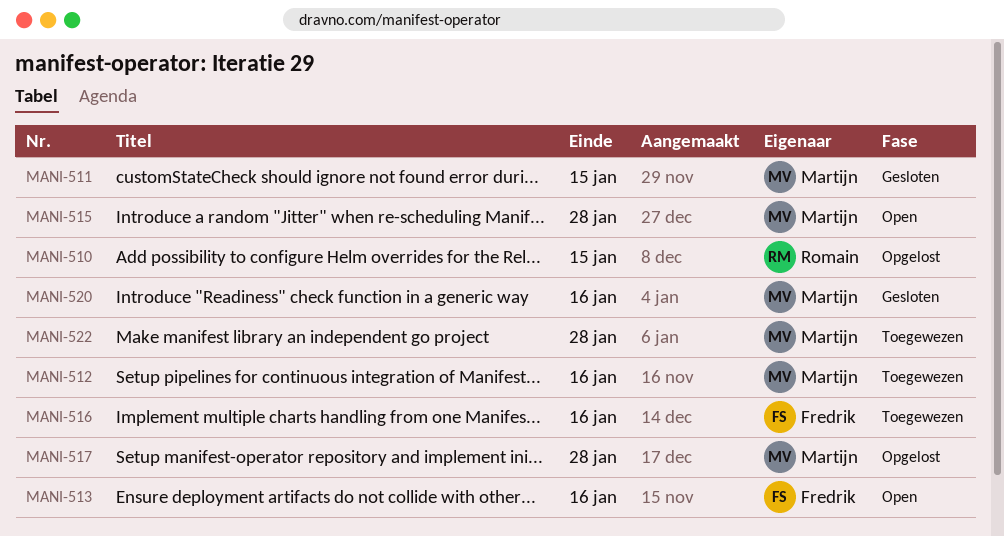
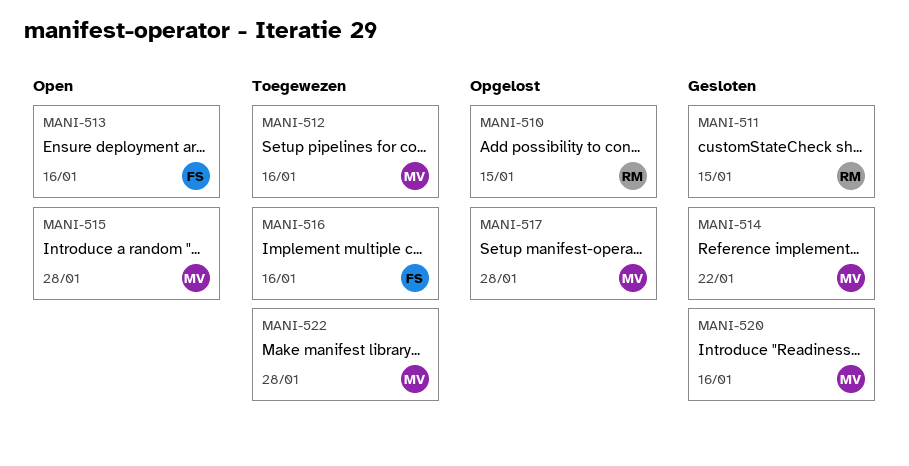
MANI-511, owner: Martijn -> Romain
MANI-514: none -> present

